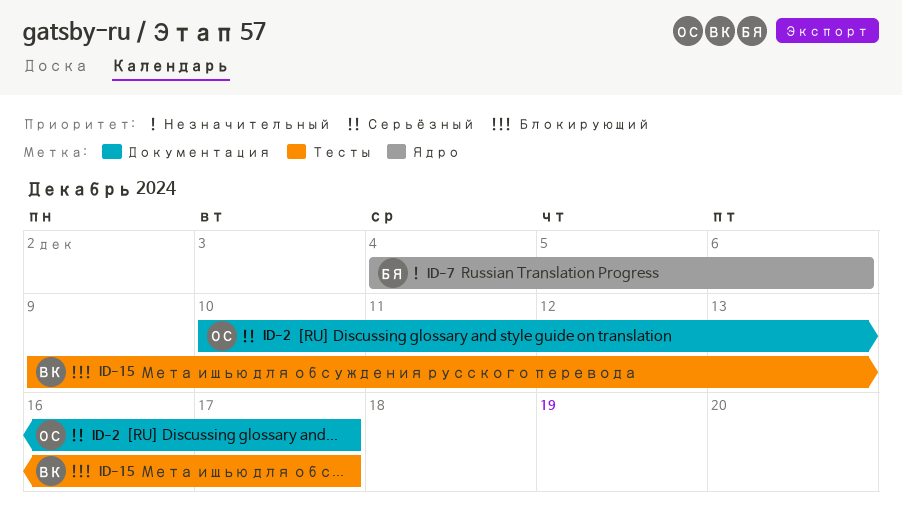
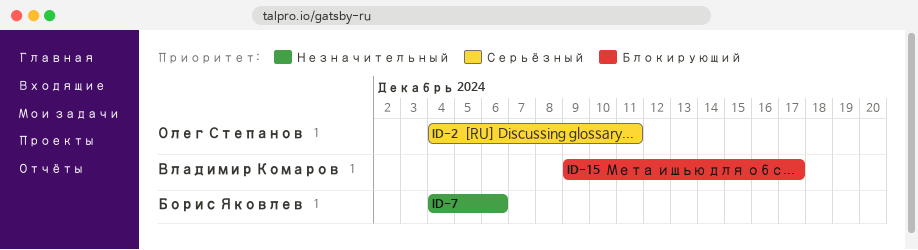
ID-2, start: Dec 10 -> Dec 4
ID-2, due: Dec 17 -> Dec 11

